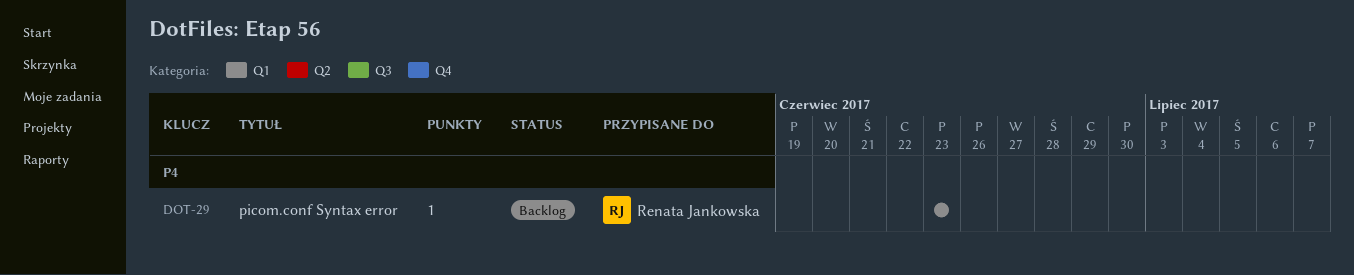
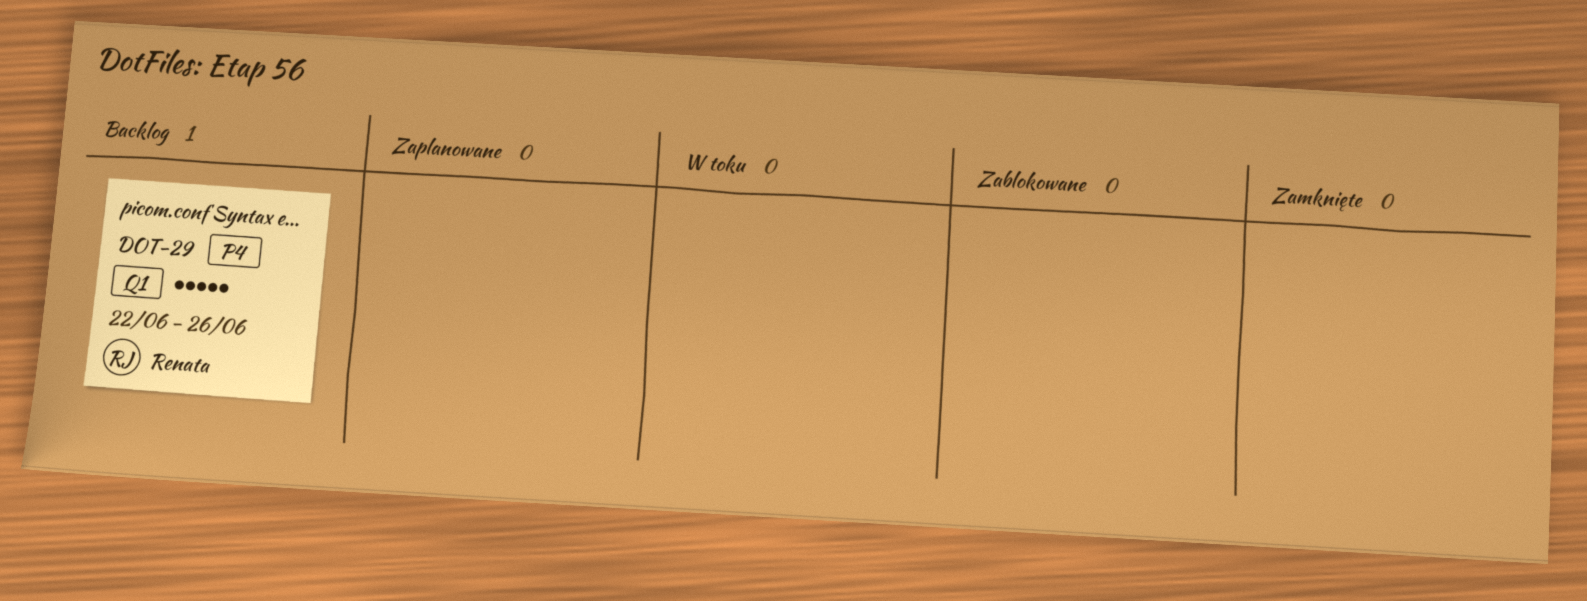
DOT-29, estimate: 1 -> 5
DOT-29, start: Jun 23 -> Jun 22
DOT-29, due: Jun 23 -> Jun 26

